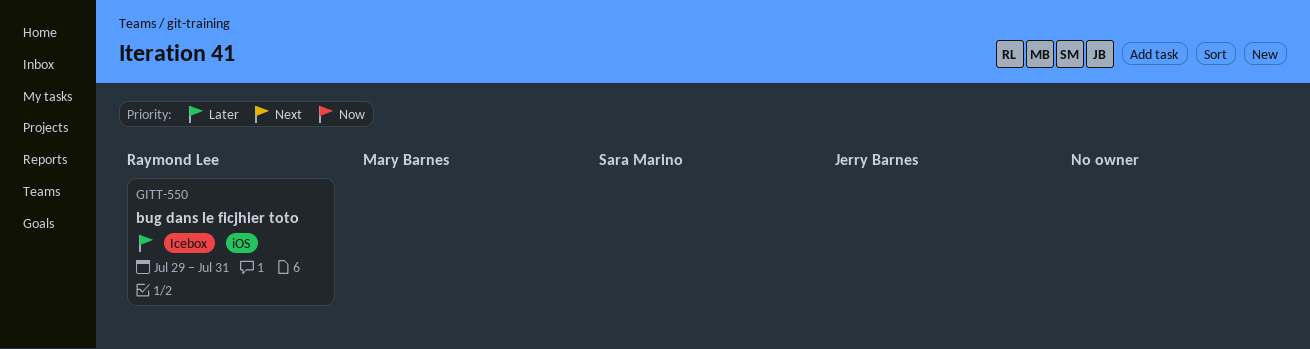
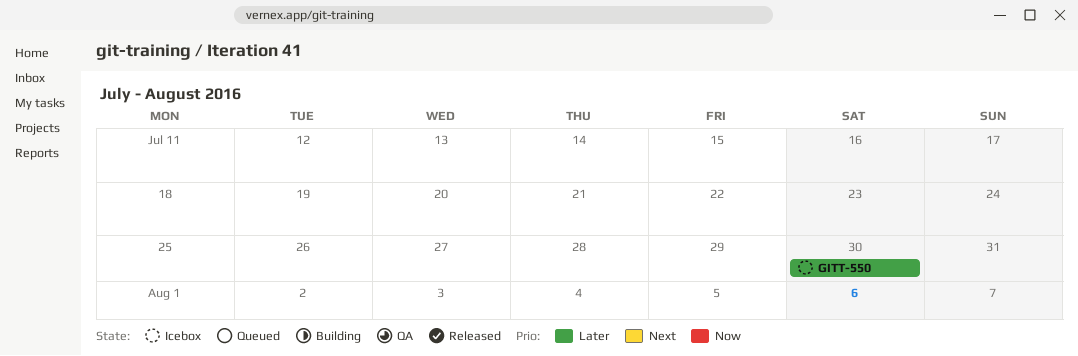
GITT-550, start: Jul 29 -> Jul 30
GITT-550, due: Jul 31 -> Jul 30

